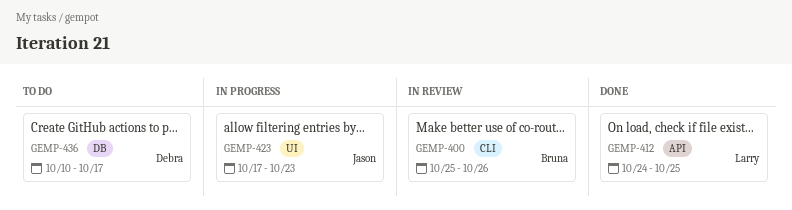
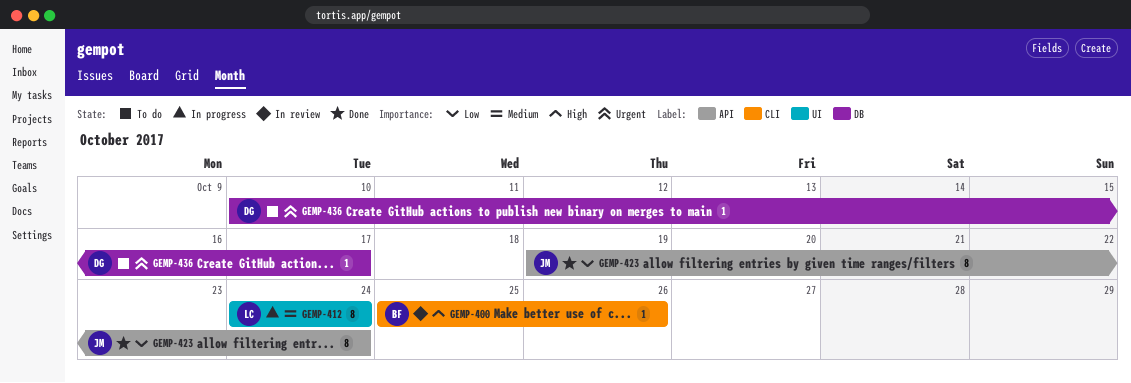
GEMP-412, status: Done -> In progress
GEMP-412, label: API -> UI
GEMP-412, due: Oct 25 -> Oct 24
GEMP-423, status: In progress -> Done
GEMP-423, label: UI -> API
GEMP-423, start: Oct 17 -> Oct 19
GEMP-423, due: Oct 23 -> Oct 24

